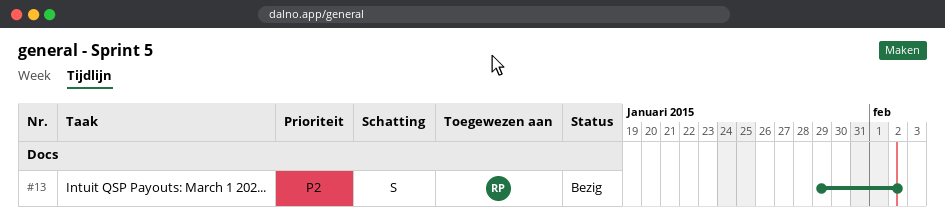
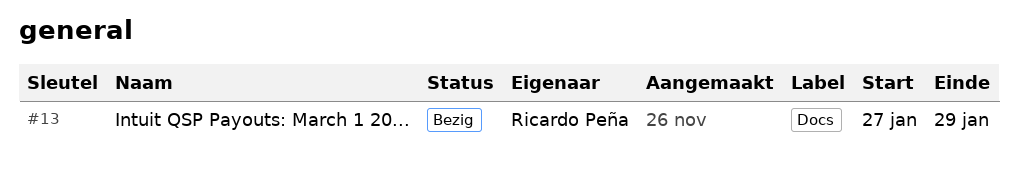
#13, start: Jan 29 -> Jan 27
#13, due: Feb 2 -> Jan 29

